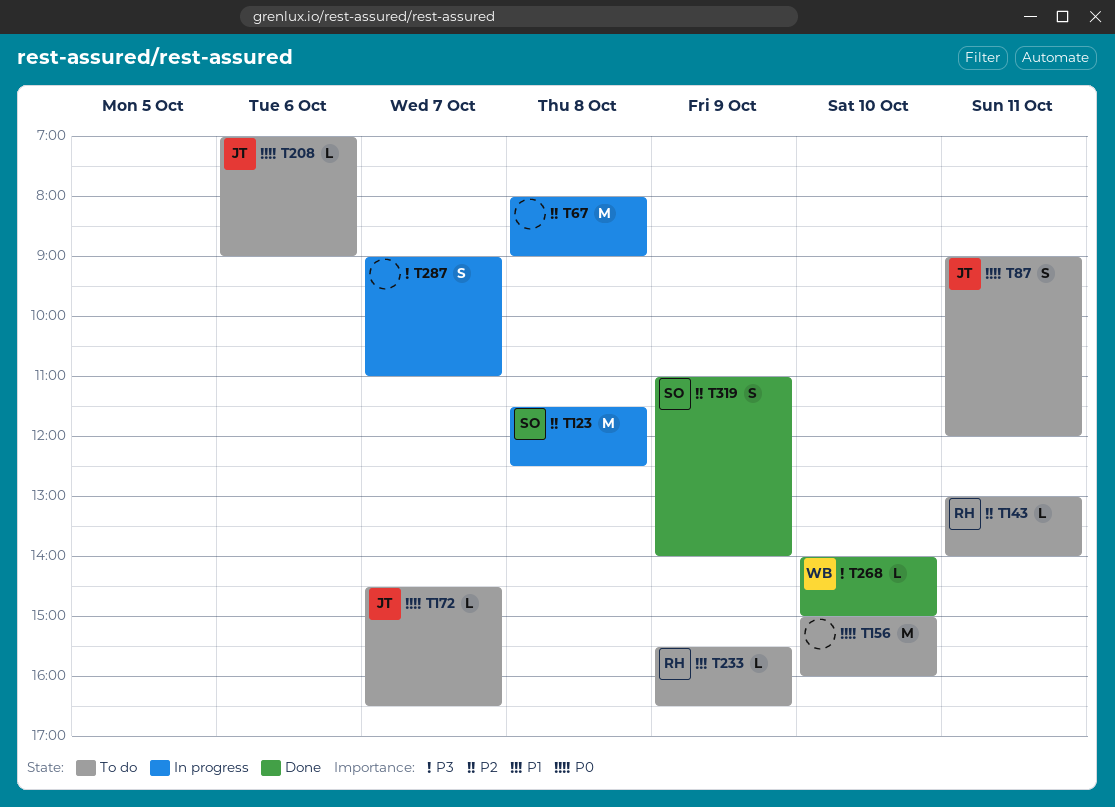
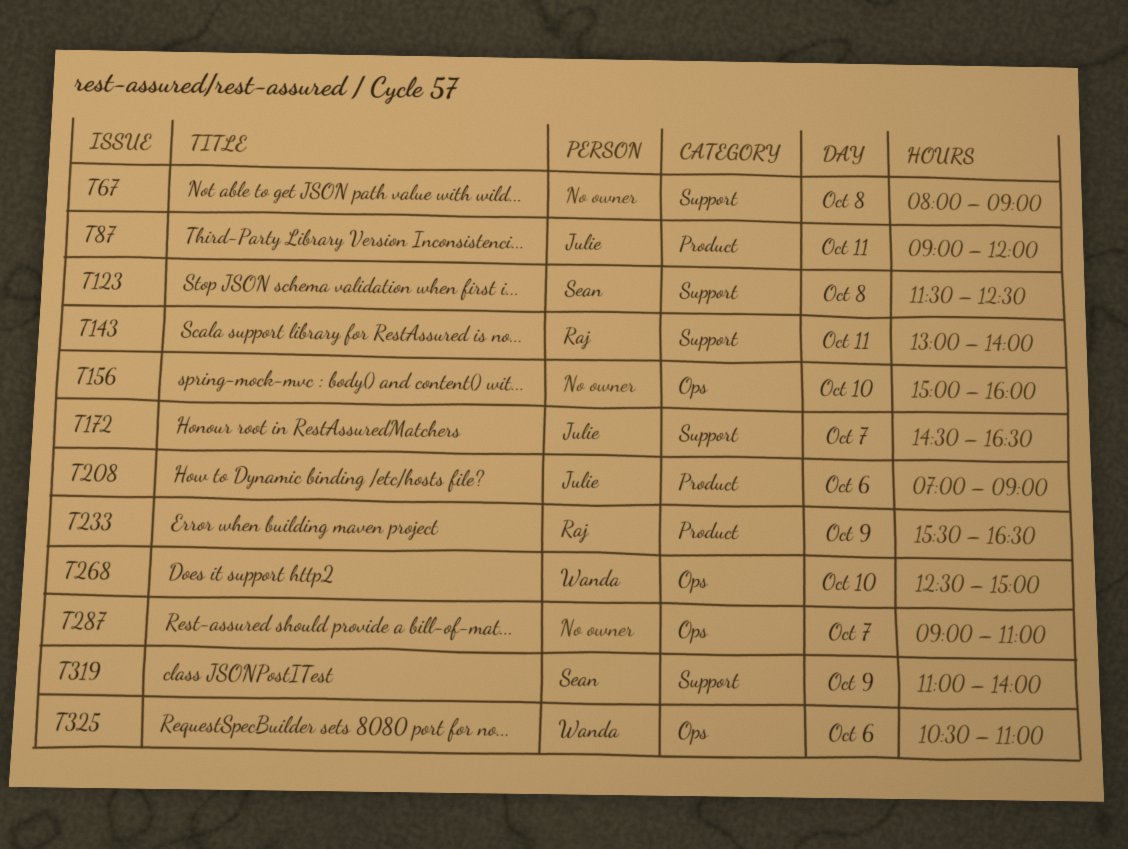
T268, begins: 14:00 -> 12:30
T325: none -> present

